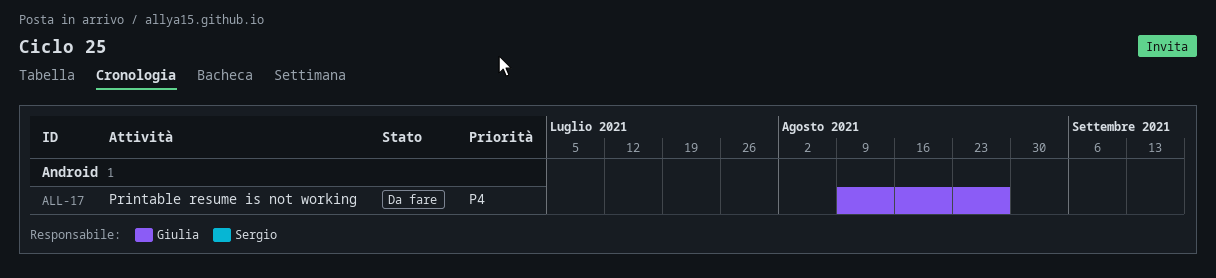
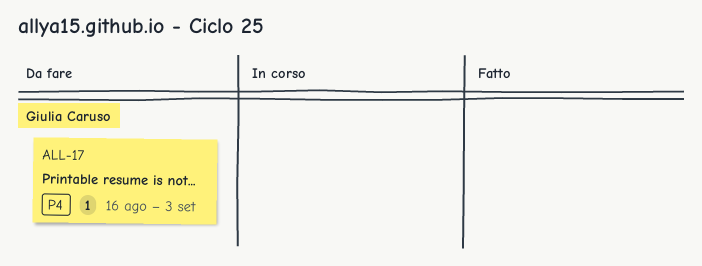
ALL-17, start: Aug 9 -> Aug 16
ALL-17, due: Aug 27 -> Sep 3

